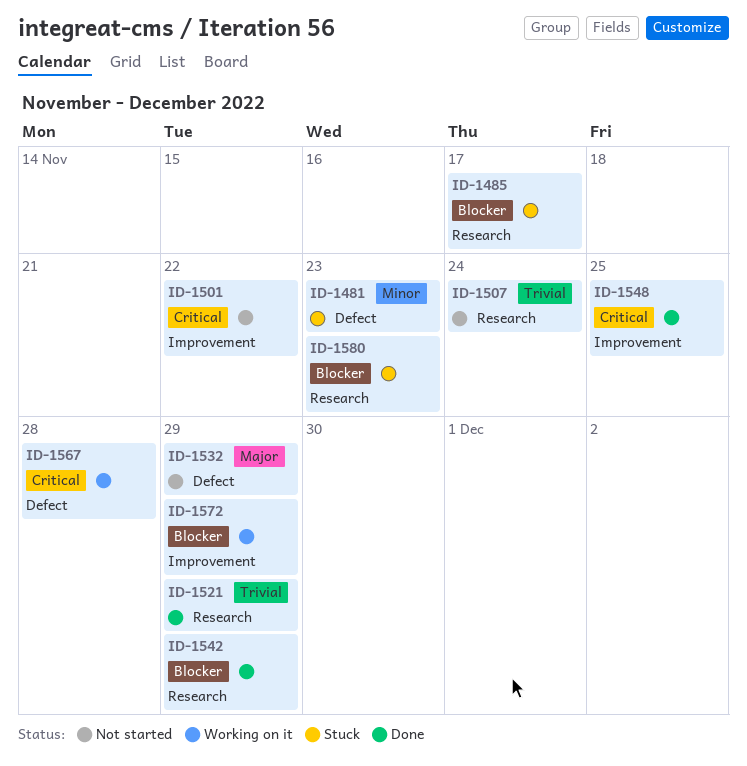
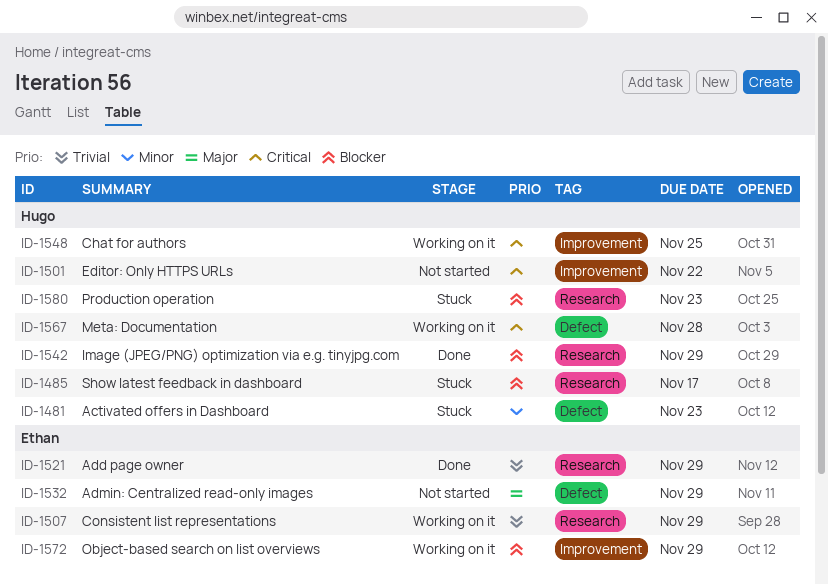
ID-1507, status: Not started -> Working on it
ID-1507, due: Nov 24 -> Nov 29
ID-1548, status: Done -> Working on it

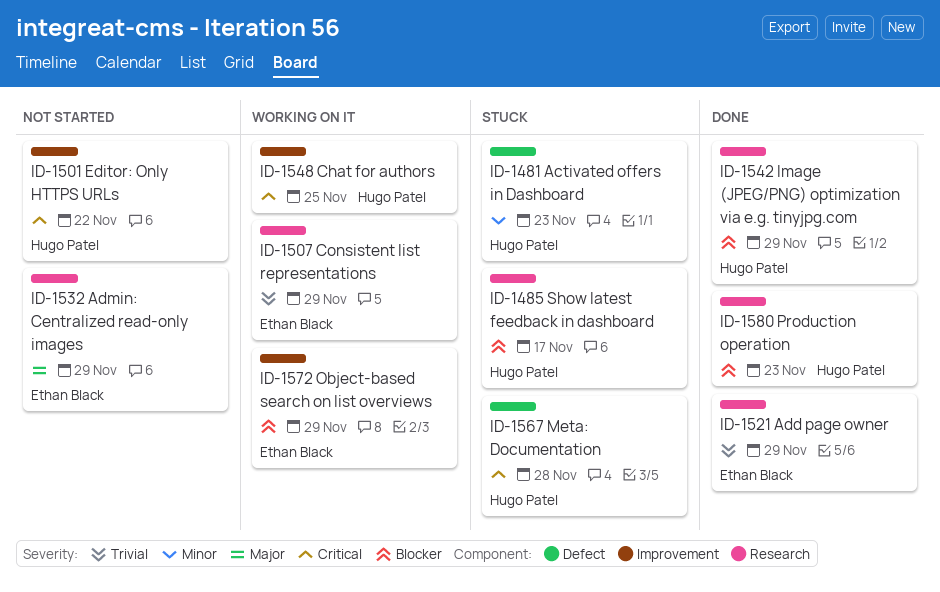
ID-1532, label: Defect -> Research
ID-1567, status: Working on it -> Stuck
ID-1580, status: Stuck -> Done

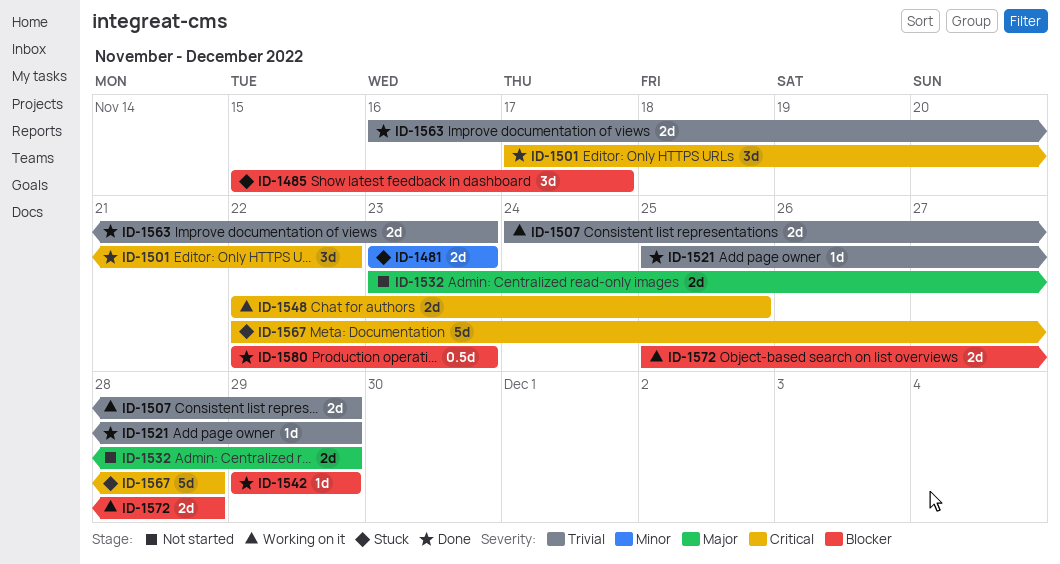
ID-1501, status: Not started -> Done
ID-1563: none -> present
ID-1572, due: Nov 29 -> Nov 28

